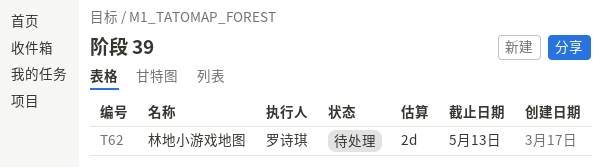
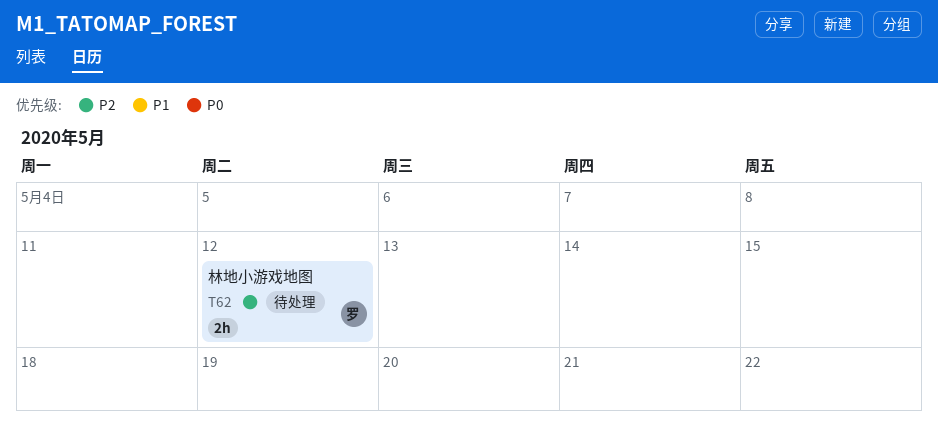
T62, estimate: 2d -> 2h
T62, due: May 13 -> May 12

